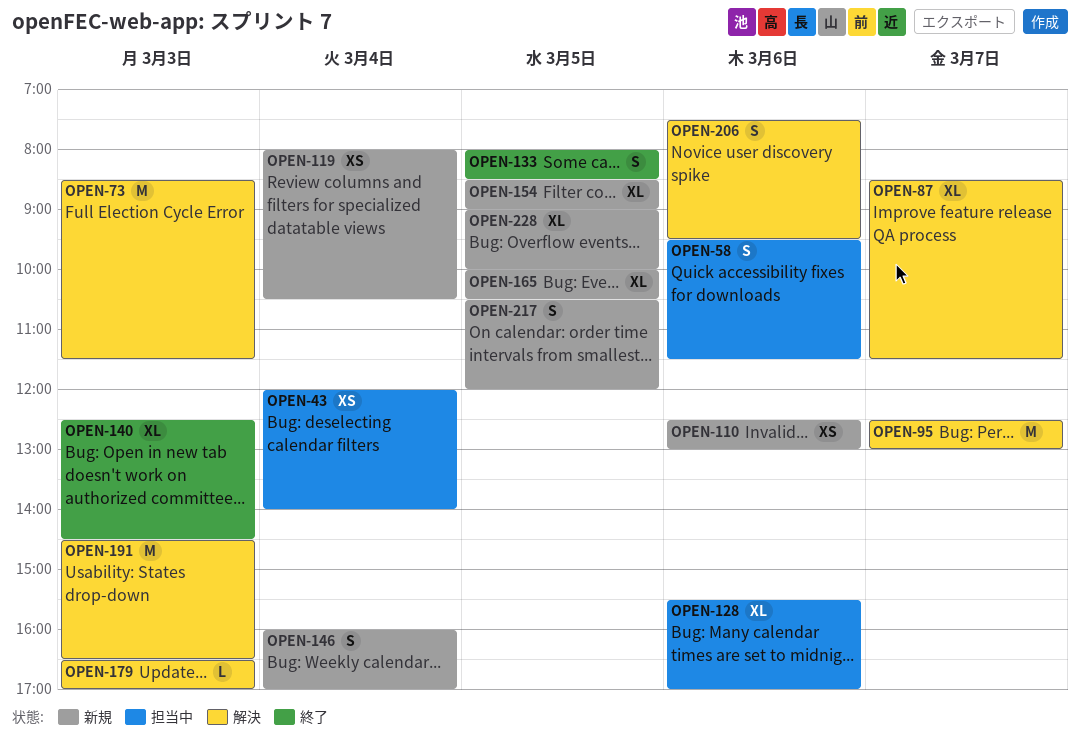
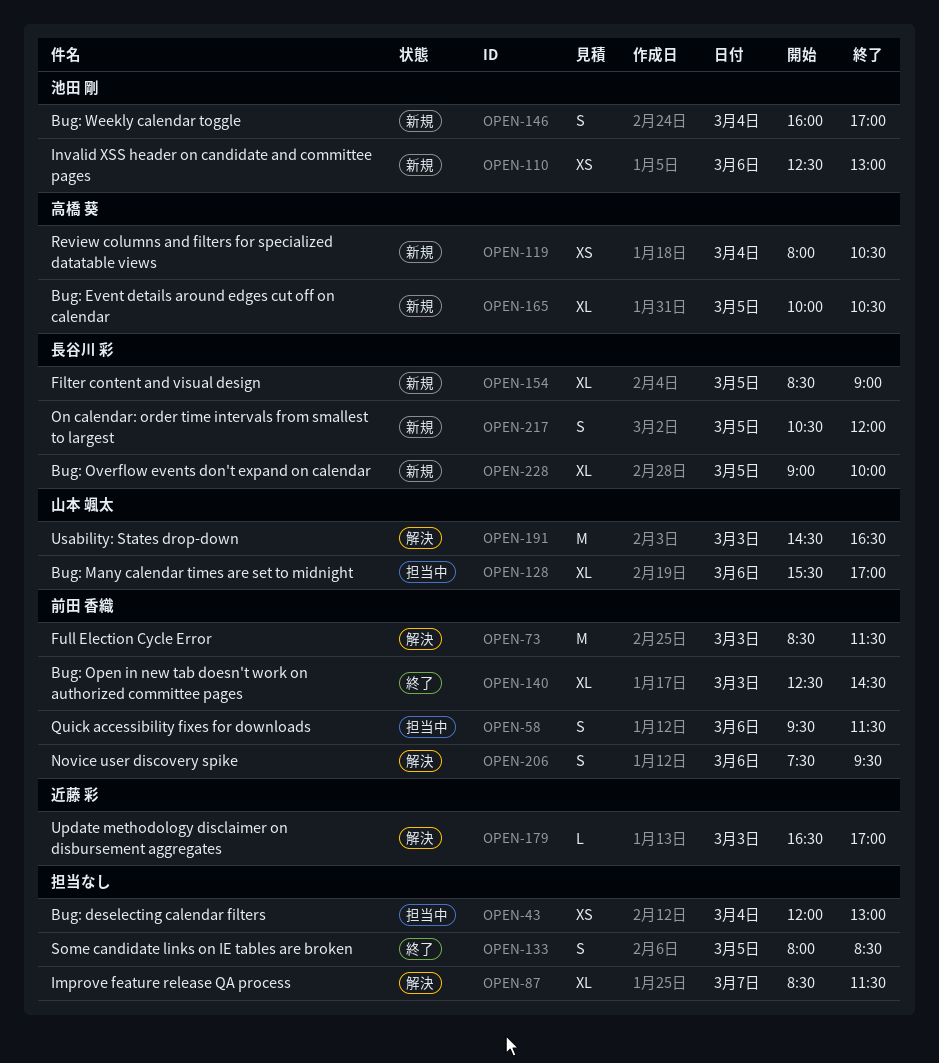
OPEN-43, ends: 14:00 -> 13:00
OPEN-95: present -> none

